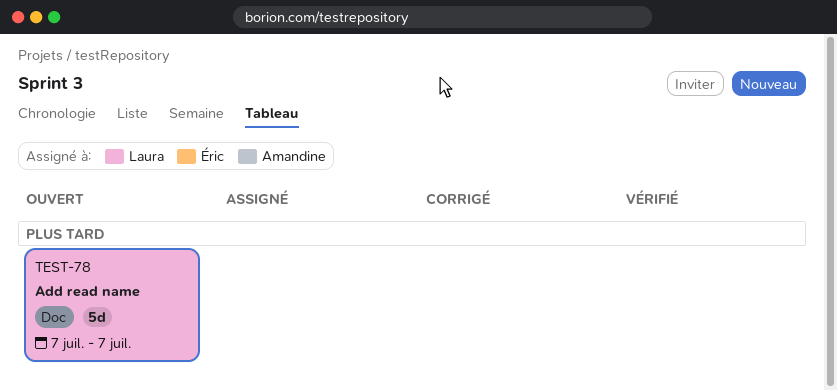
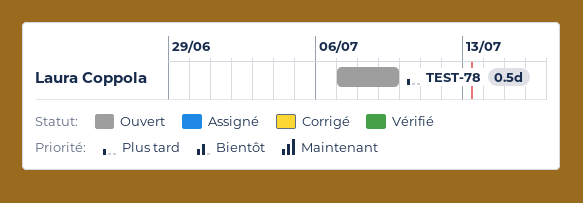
TEST-78, estimate: 5d -> 0.5d
TEST-78, due: Jul 7 -> Jul 9

